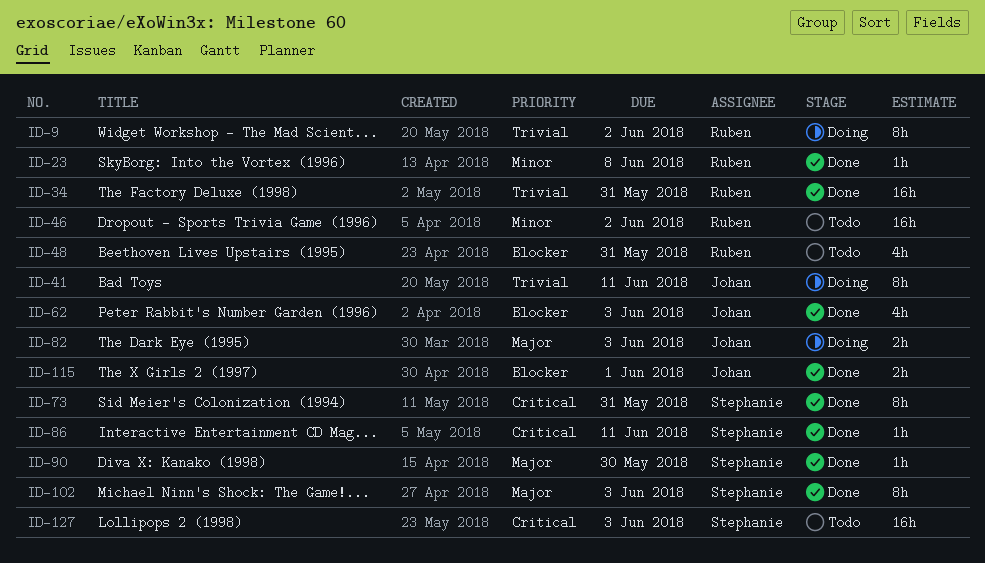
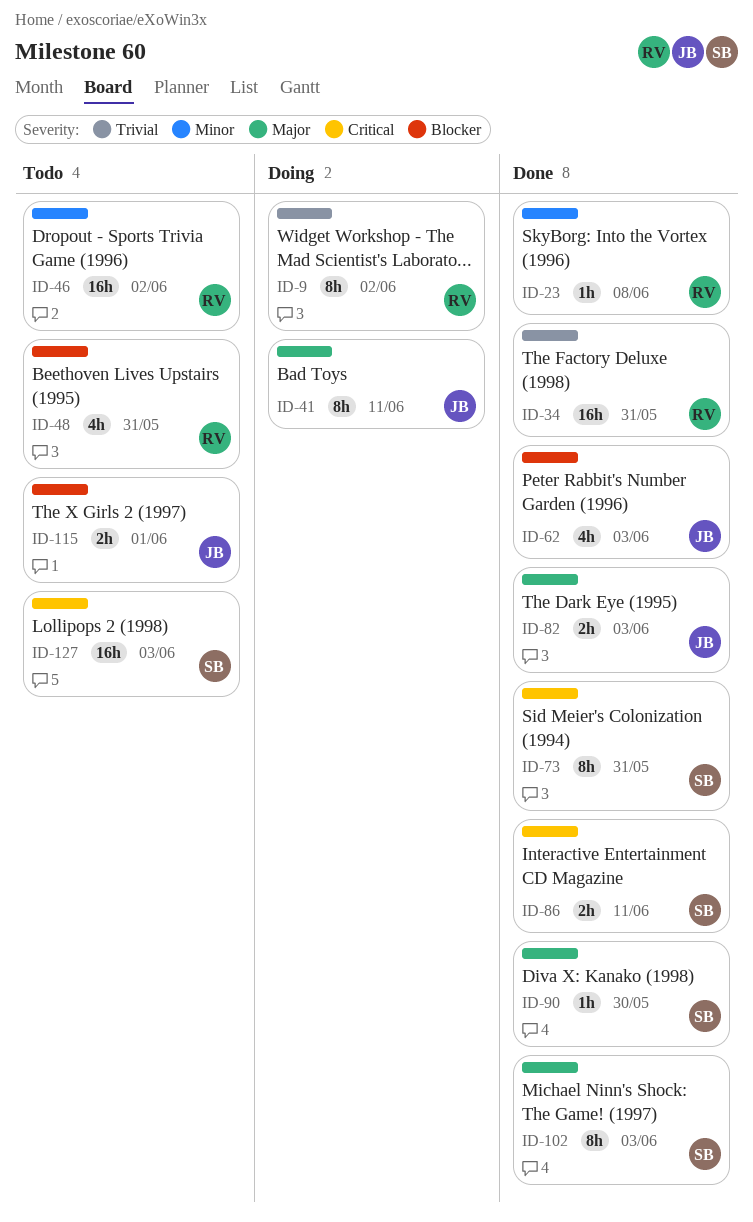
ID-41, priority: Trivial -> Major
ID-82, status: Doing -> Done
ID-86, estimate: 1h -> 2h
ID-115, status: Done -> Todo

